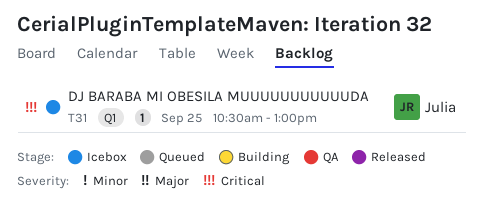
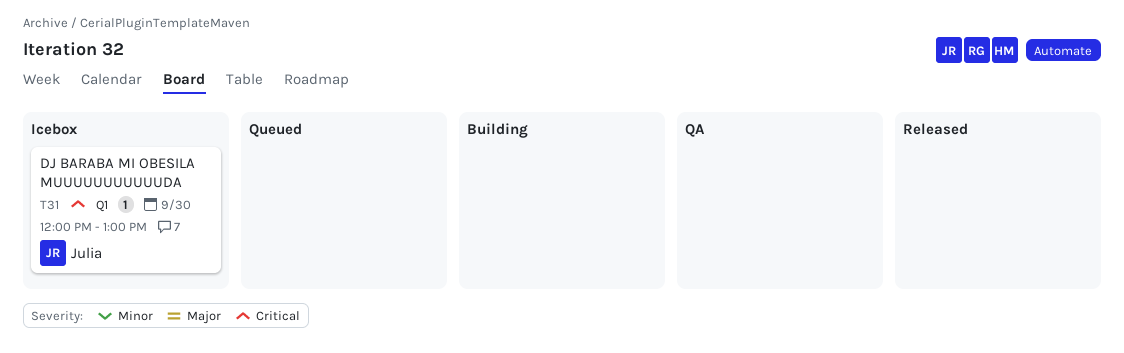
T31, day: Sep 25 -> Sep 30
T31, begins: 10:30 -> 12:00

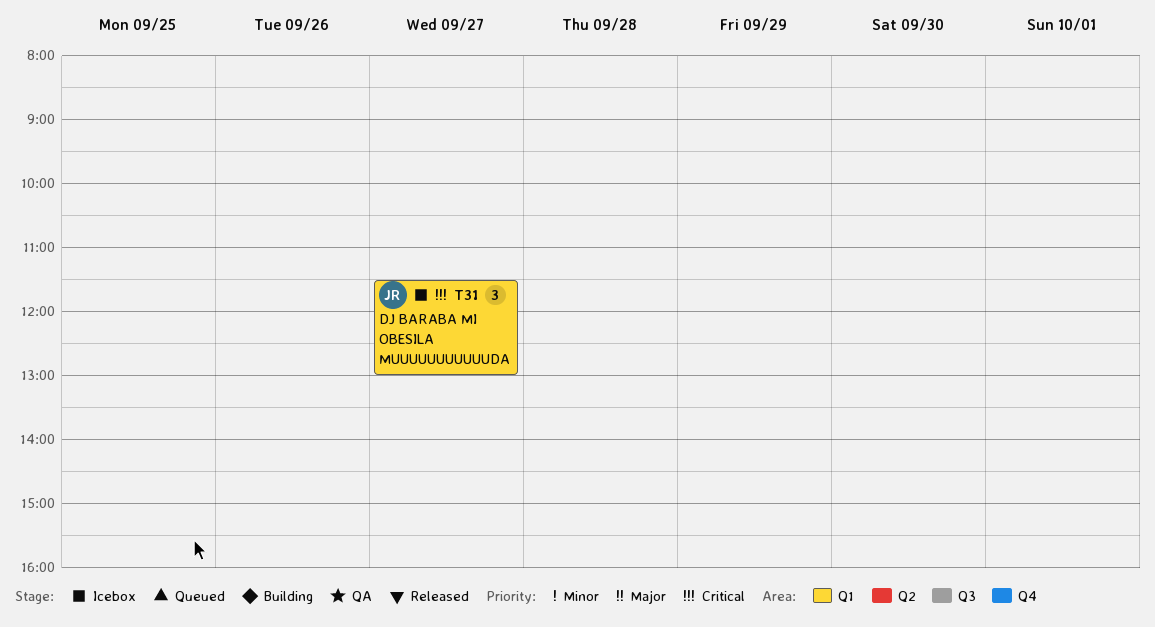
T31, estimate: 1 -> 3
T31, day: Sep 30 -> Sep 27
T31, begins: 12:00 -> 11:30

